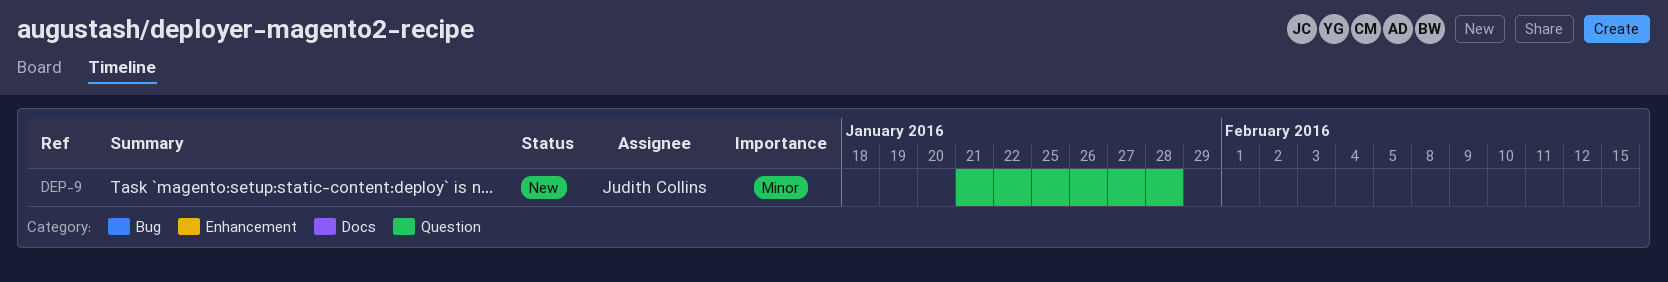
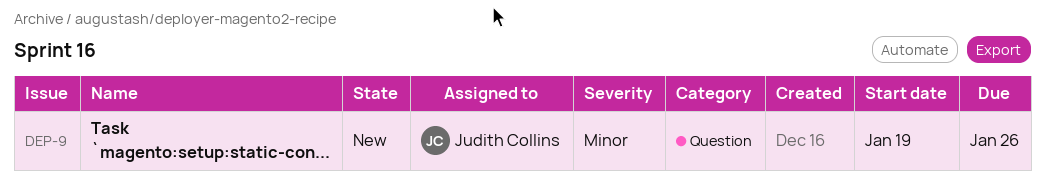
DEP-9, start: Jan 21 -> Jan 19
DEP-9, due: Jan 28 -> Jan 26

